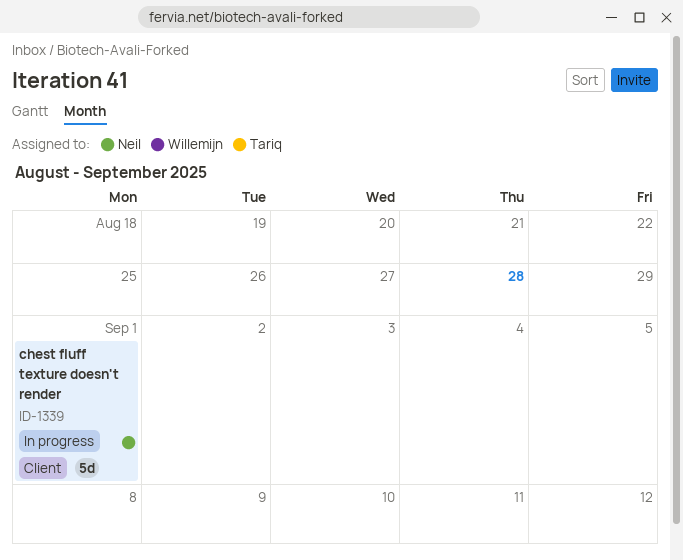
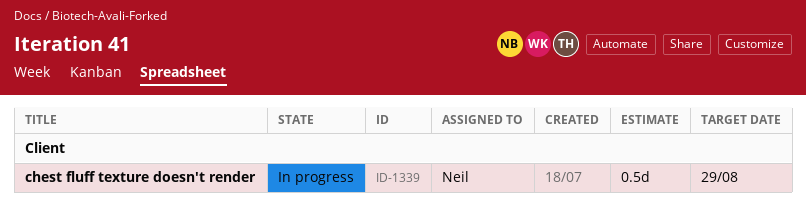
ID-1339, estimate: 5d -> 0.5d
ID-1339, due: Sep 1 -> Aug 29

